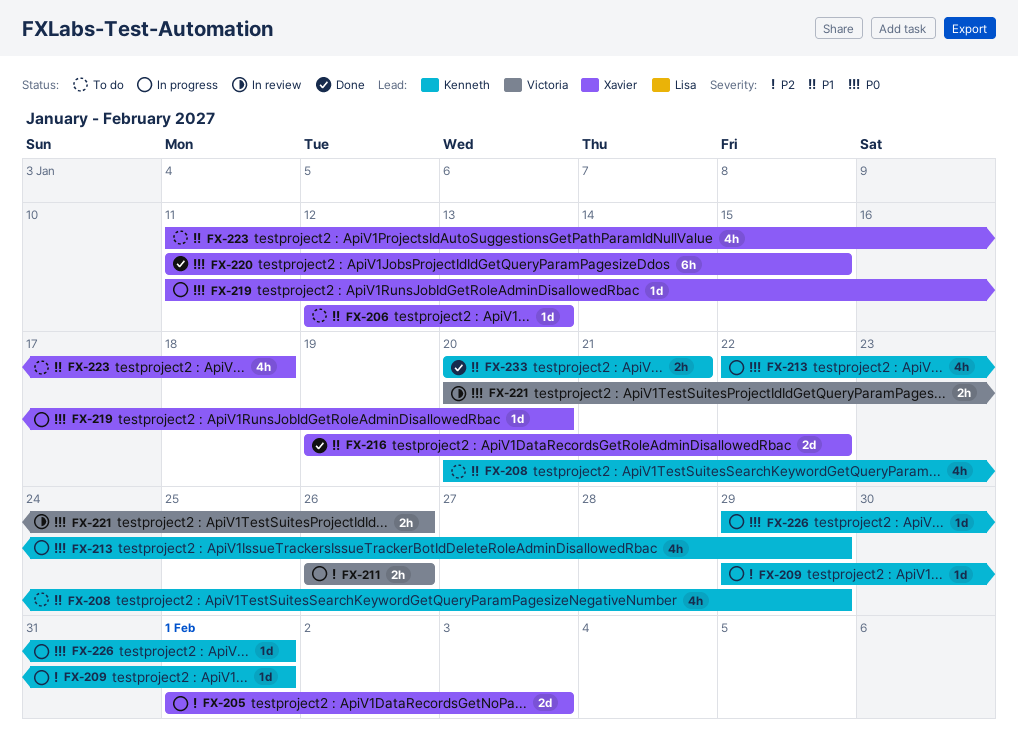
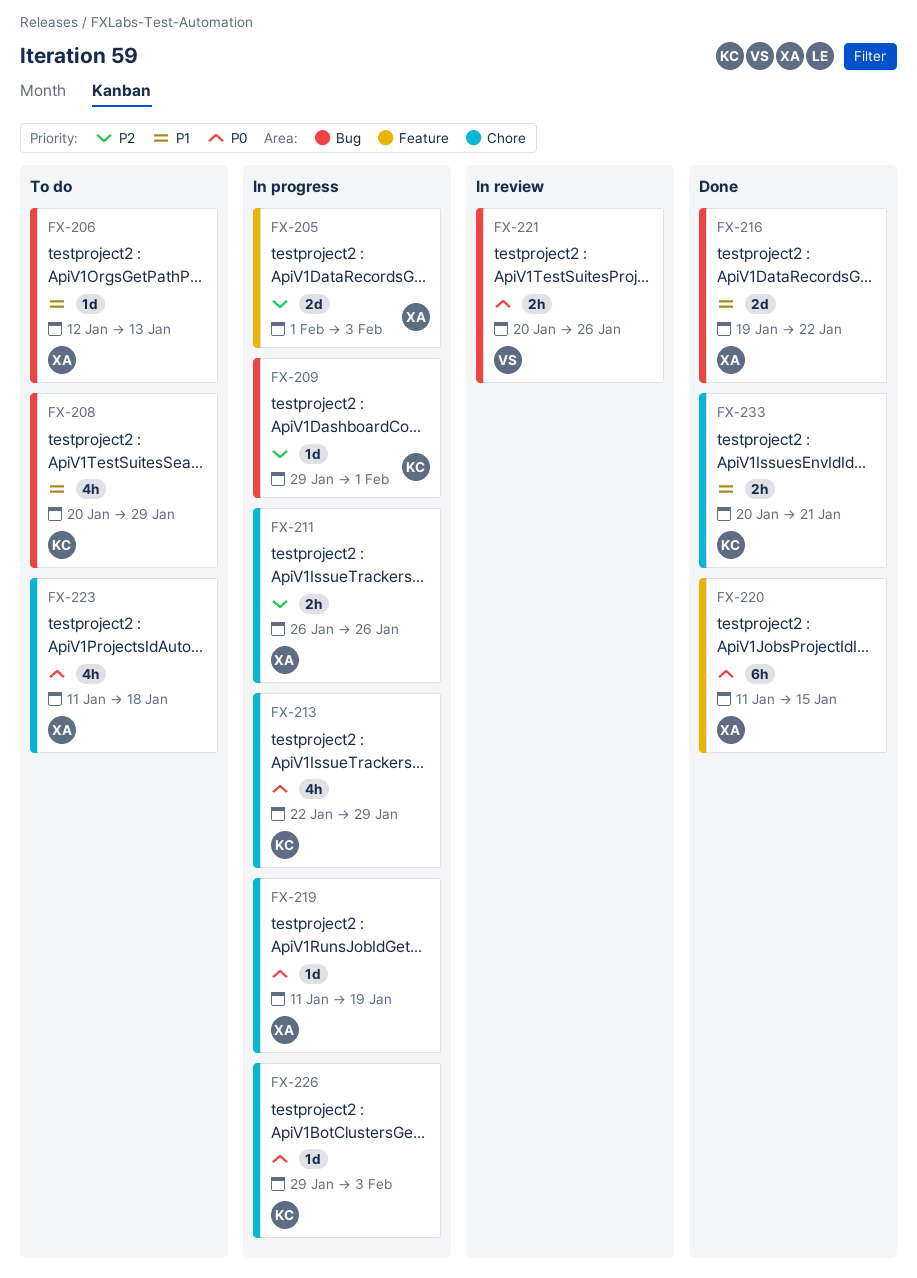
FX-211, owner: Victoria -> Xavier
FX-219, due: Jan 20 -> Jan 19
FX-223, priority: P1 -> P0
FX-226, due: Feb 1 -> Feb 3

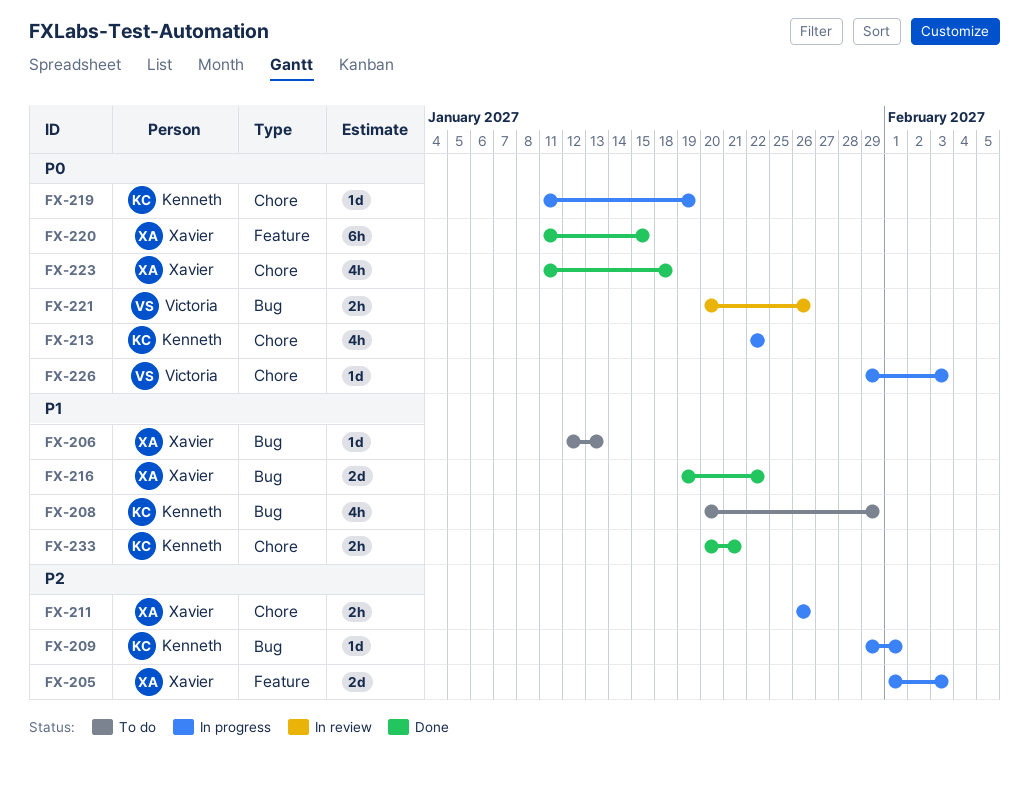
FX-213, due: Jan 29 -> Jan 22
FX-219, owner: Xavier -> Kenneth
FX-223, status: To do -> Done
FX-226, owner: Kenneth -> Victoria

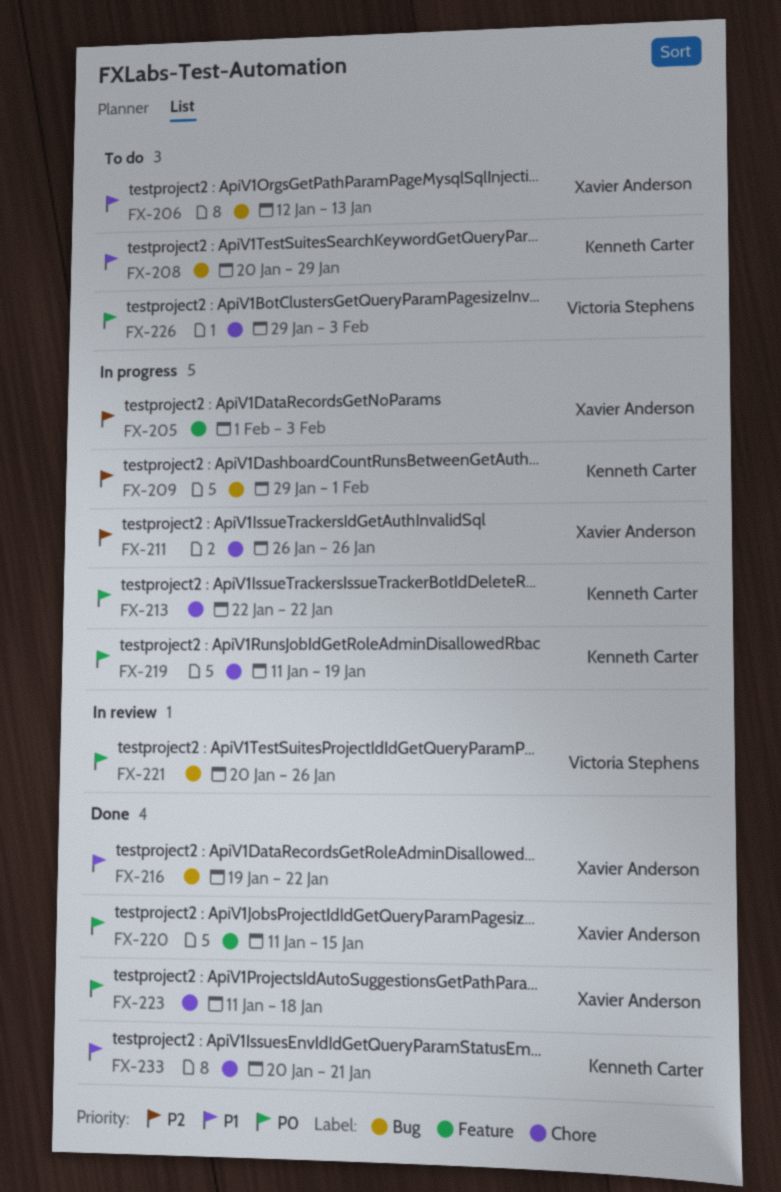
FX-226, status: In progress -> To do

